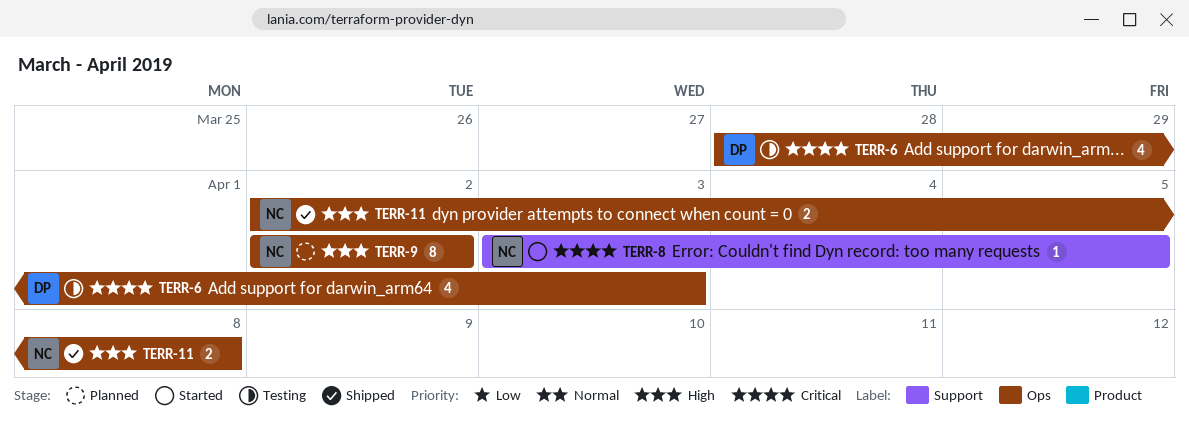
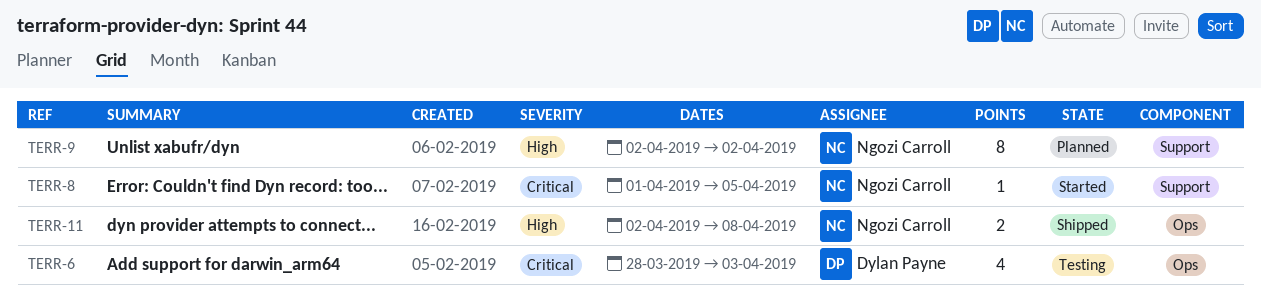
TERR-8, start: Apr 3 -> Apr 1
TERR-9, label: Ops -> Support

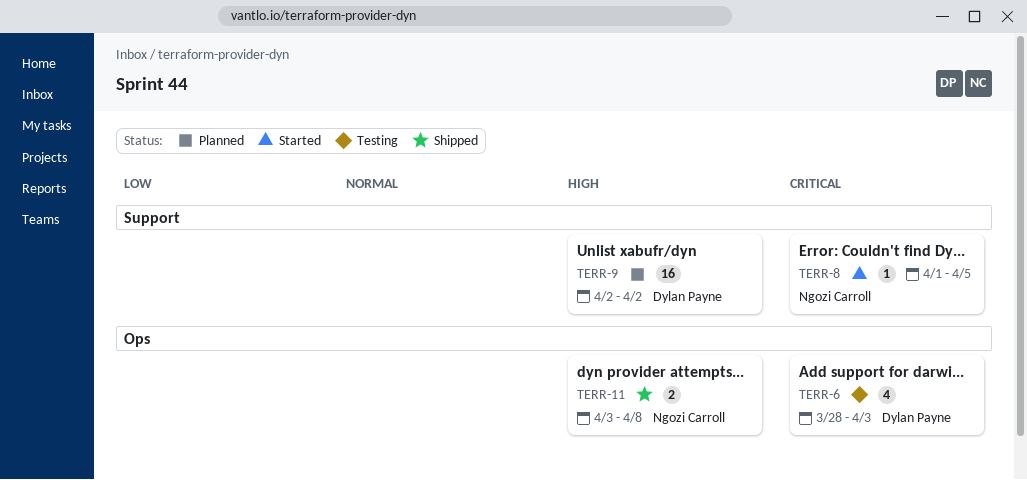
TERR-9, owner: Ngozi Carroll -> Dylan Payne
TERR-9, estimate: 8 -> 16
TERR-11, start: Apr 2 -> Apr 3

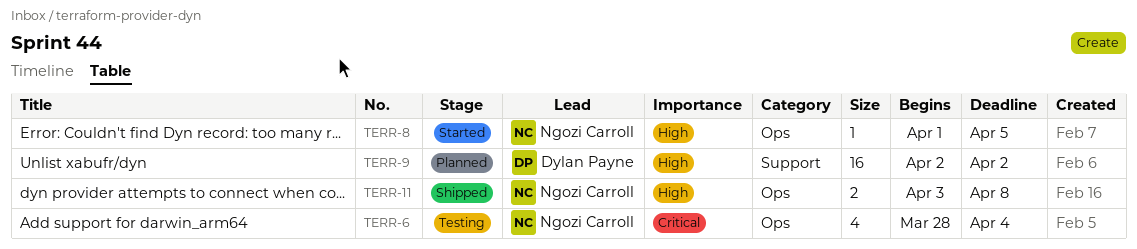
TERR-6, owner: Dylan Payne -> Ngozi Carroll
TERR-6, due: Apr 3 -> Apr 4
TERR-8, priority: Critical -> High
TERR-8, label: Support -> Ops

